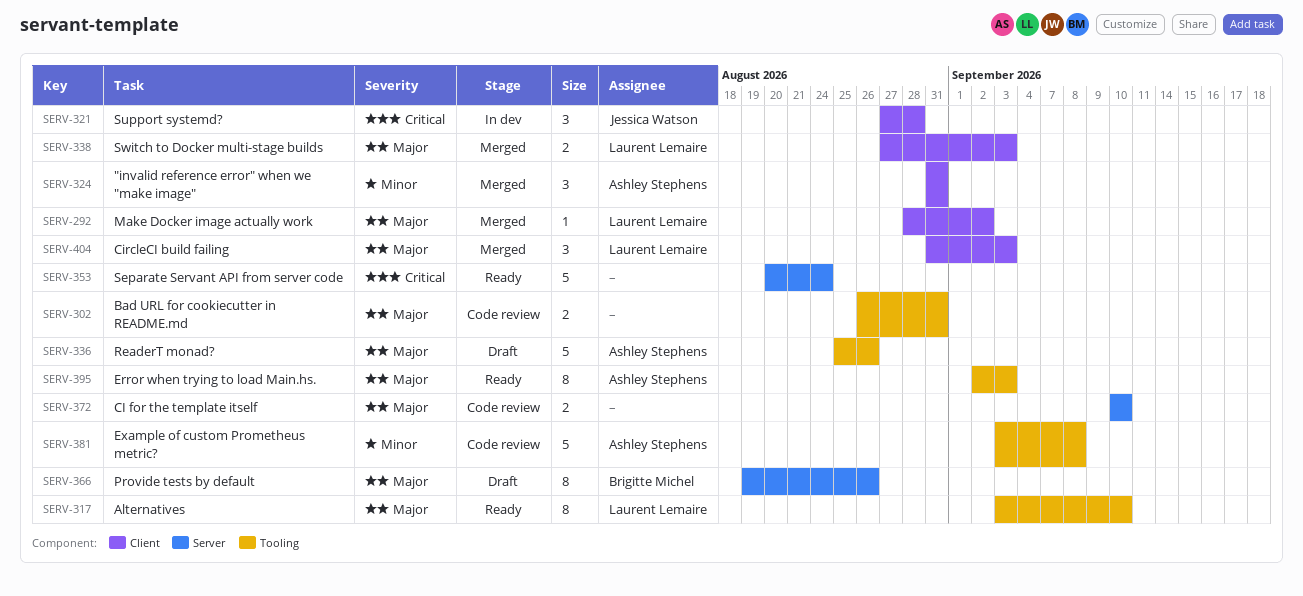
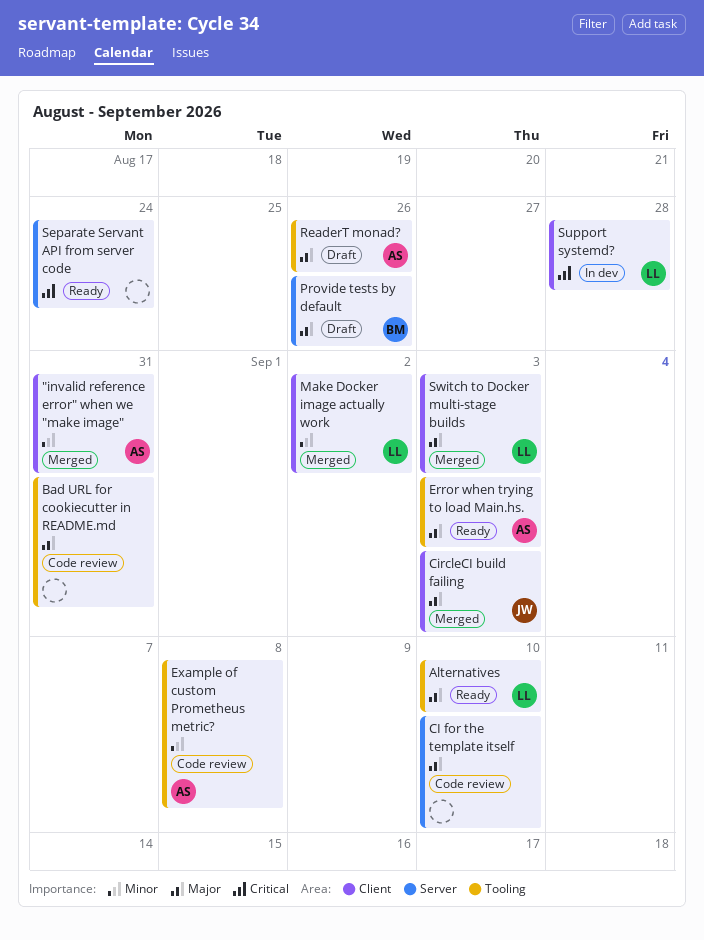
CircleCI build failing, owner: Laurent Lemaire -> Jessica Watson
Make Docker image actually work, priority: Major -> Minor
Support systemd?, owner: Jessica Watson -> Laurent Lemaire

